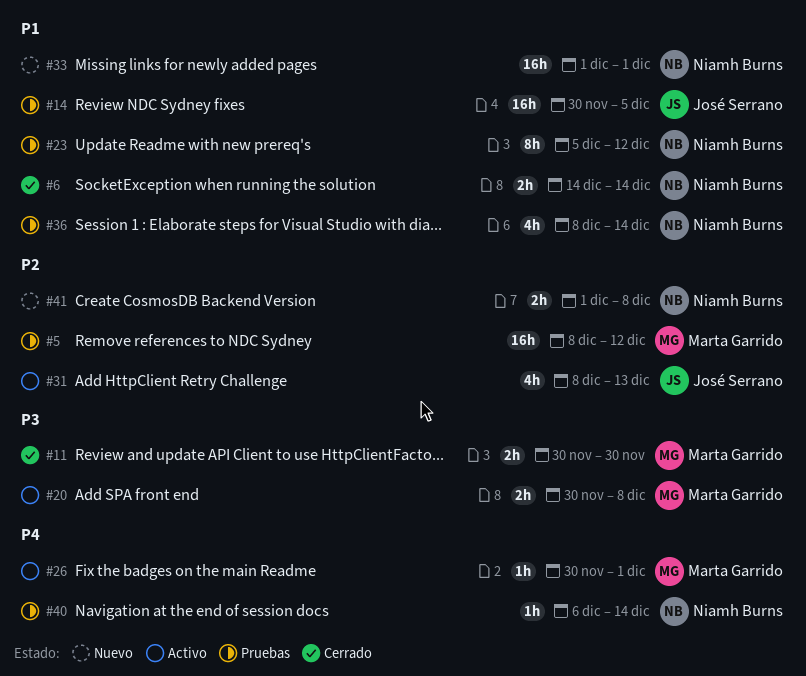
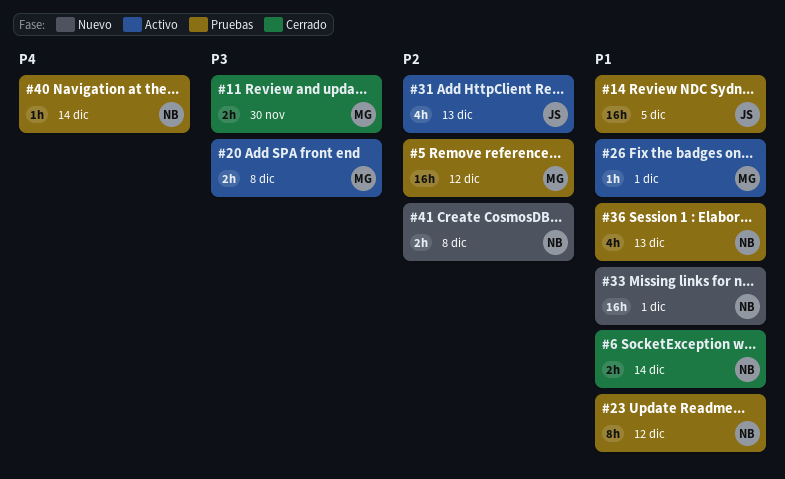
#26, priority: P4 -> P1
#36, due: Dec 14 -> Dec 13

